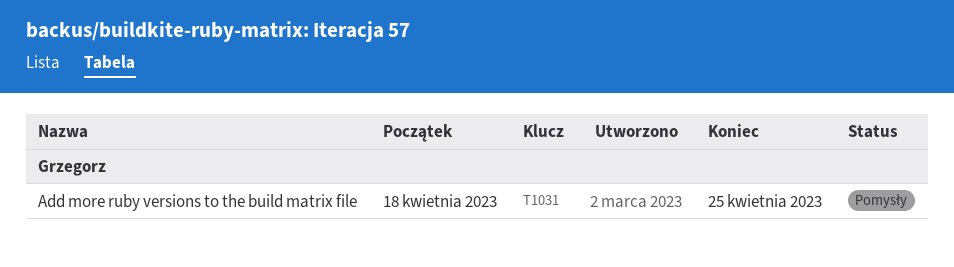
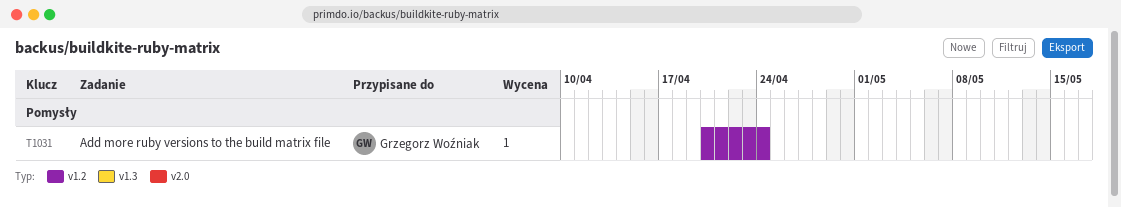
T1031, start: Apr 18 -> Apr 20
T1031, due: Apr 25 -> Apr 24

